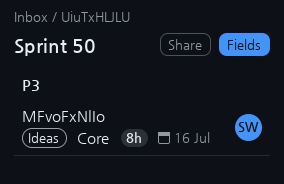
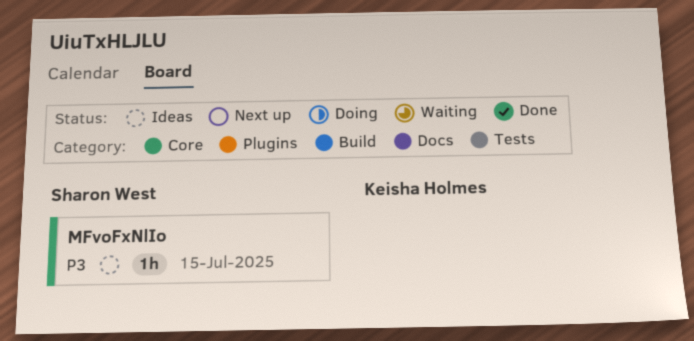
MFvoFxNlIo, estimate: 8h -> 1h
MFvoFxNlIo, due: Jul 16 -> Jul 15

